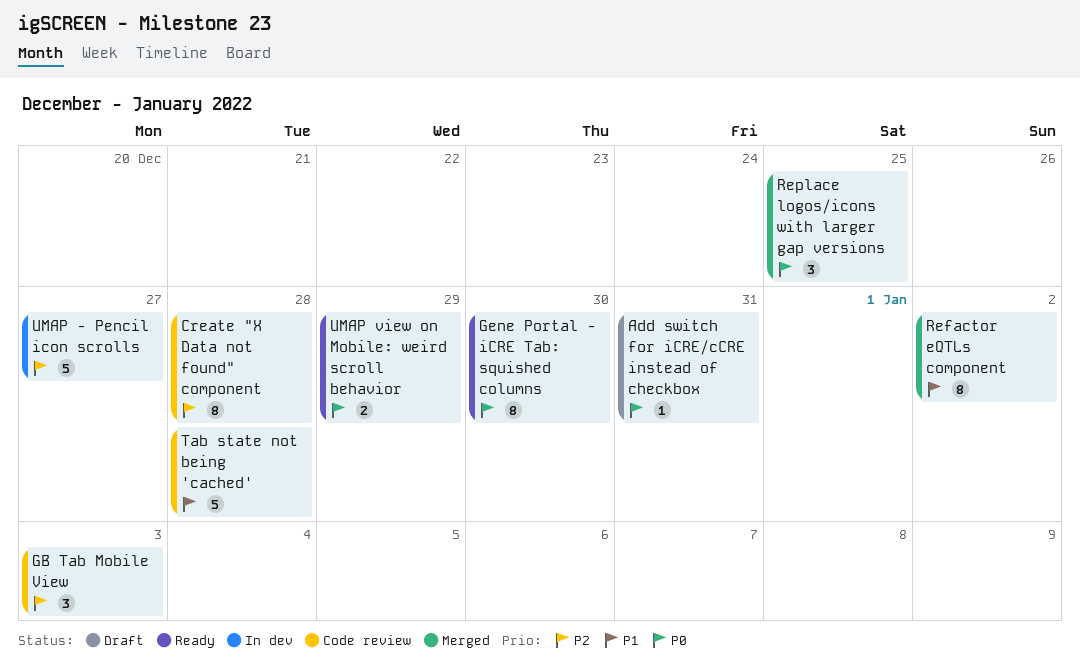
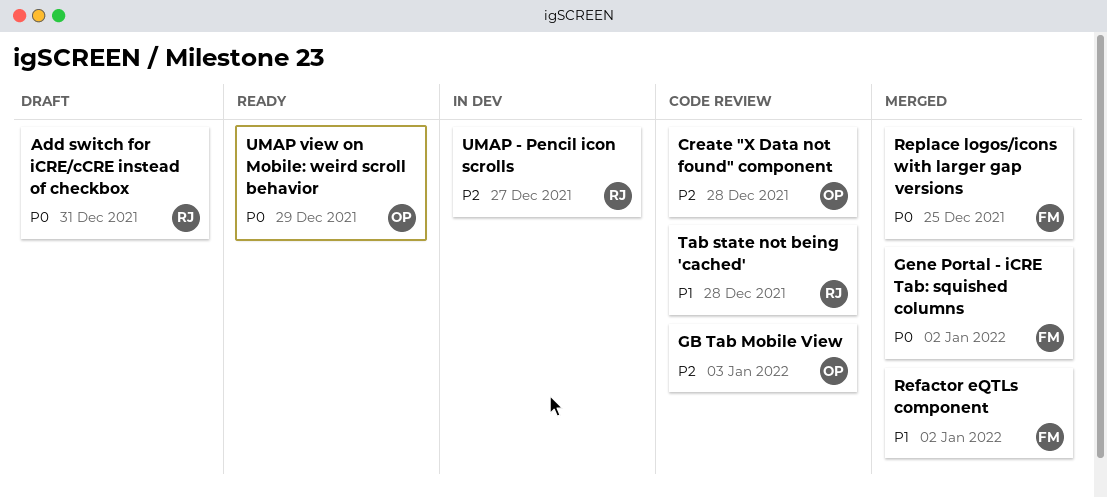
Gene Portal - iCRE Tab: squished columns, status: Ready -> Merged
Gene Portal - iCRE Tab: squished columns, due: Dec 30 -> Jan 2

